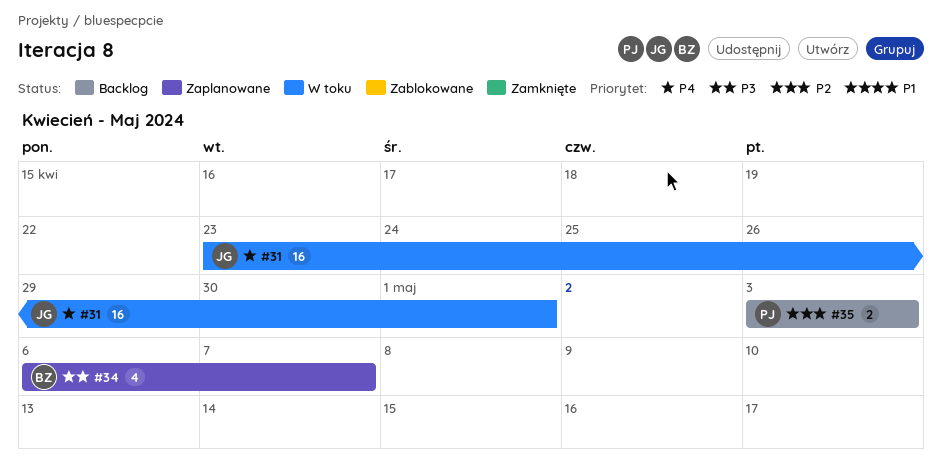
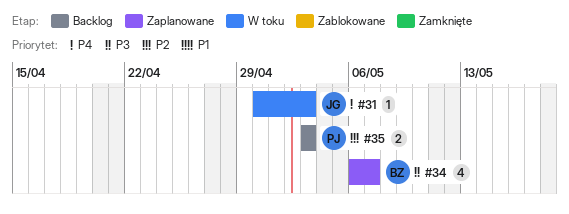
#31, estimate: 16 -> 1
#31, start: Apr 23 -> Apr 30
#31, due: May 1 -> May 3

